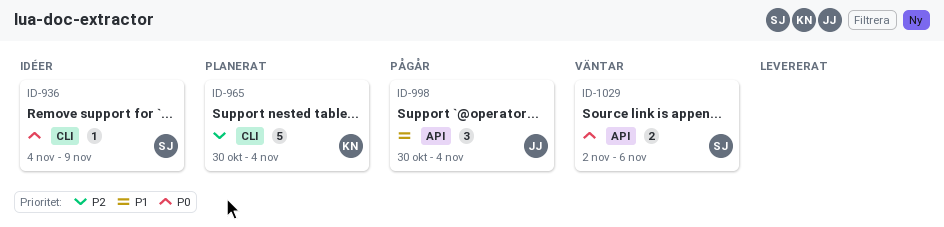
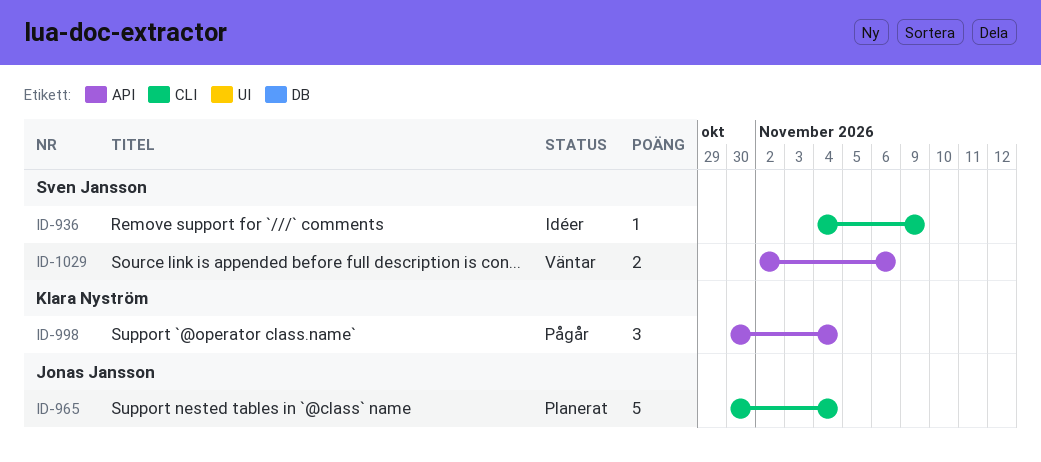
ID-965, owner: Klara Nyström -> Jonas Jansson
ID-998, owner: Jonas Jansson -> Klara Nyström

